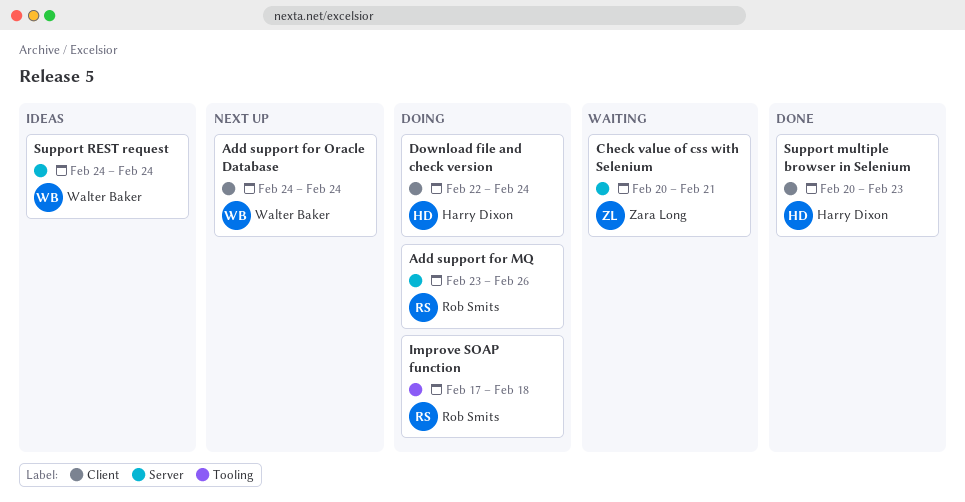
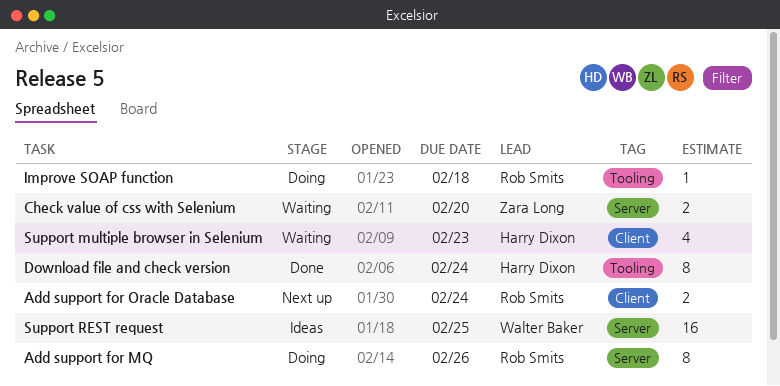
Add support for Oracle Database, owner: Walter Baker -> Rob Smits
Check value of css with Selenium, due: Feb 21 -> Feb 20
Download file and check version, status: Doing -> Done
Download file and check version, label: Client -> Tooling
Support multiple browser in Selenium, status: Done -> Waiting
Support REST request, due: Feb 24 -> Feb 25

